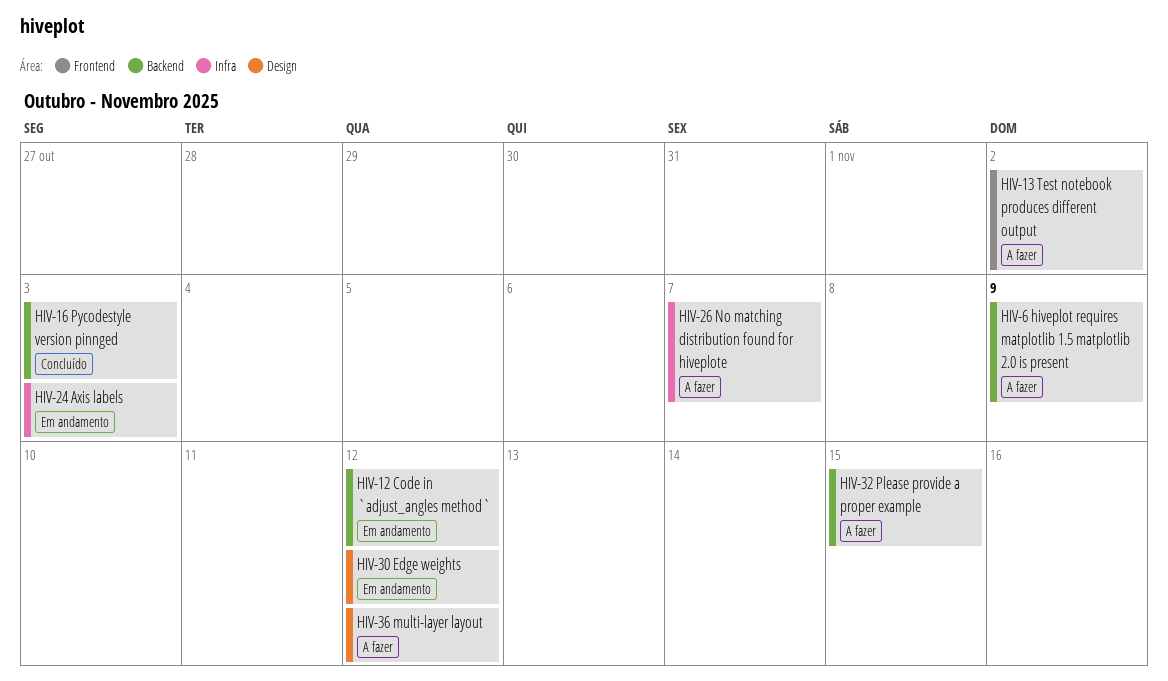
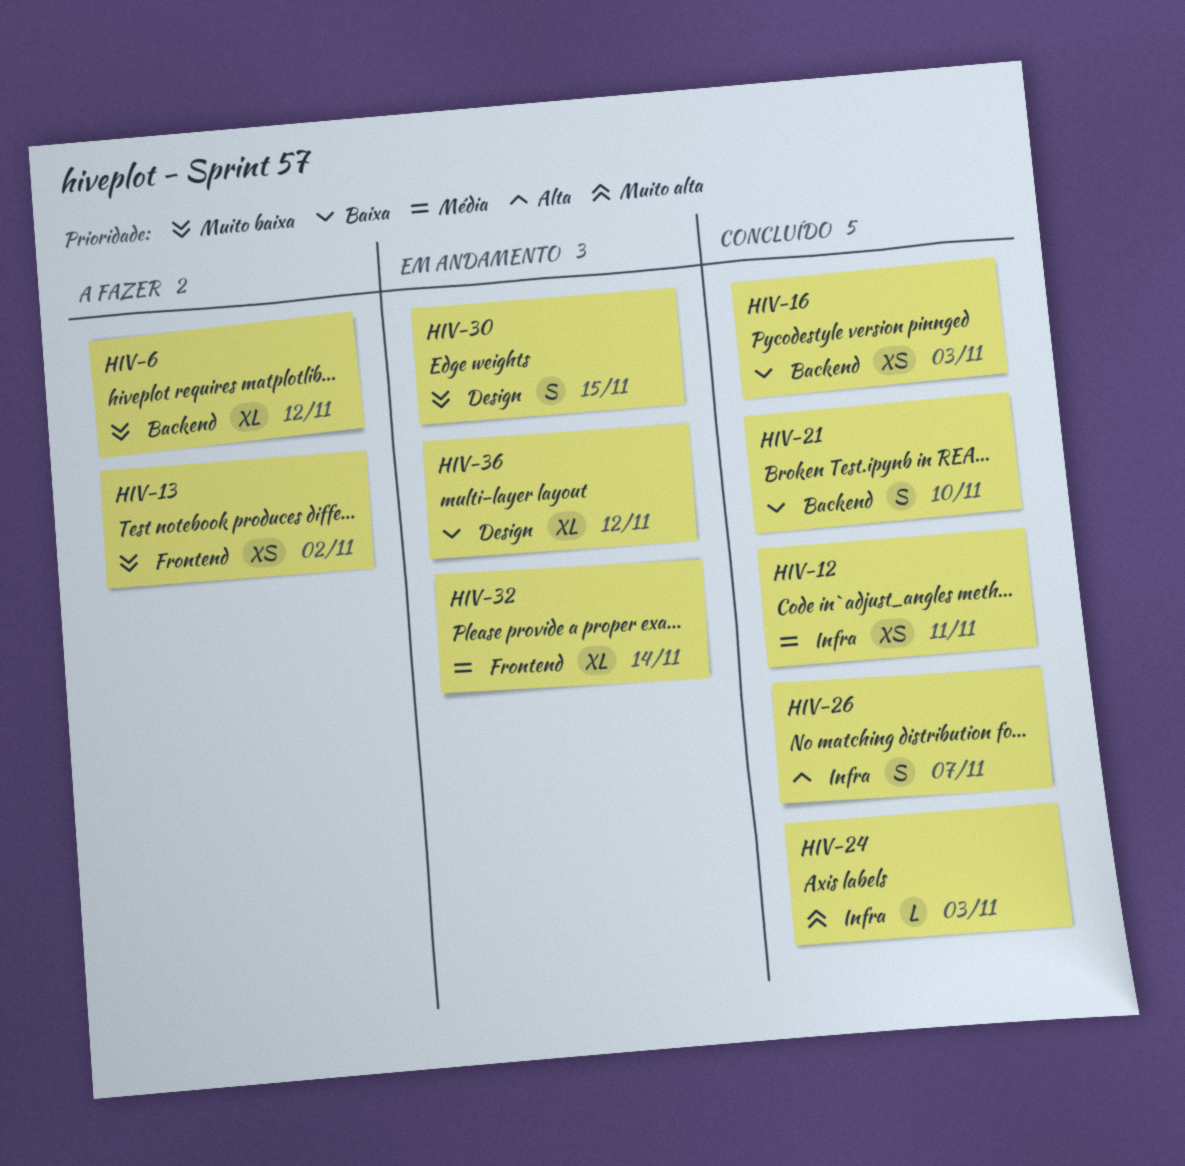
HIV-6, due: Nov 9 -> Nov 12
HIV-12, status: Em andamento -> Concluído
HIV-12, label: Backend -> Infra
HIV-12, due: Nov 12 -> Nov 11
HIV-21: none -> present
HIV-24, status: Em andamento -> Concluído
HIV-26, status: A fazer -> Concluído
HIV-30, due: Nov 12 -> Nov 15
HIV-32, status: A fazer -> Em andamento
HIV-32, label: Backend -> Frontend
HIV-32, due: Nov 15 -> Nov 14
HIV-36, status: A fazer -> Em andamento

